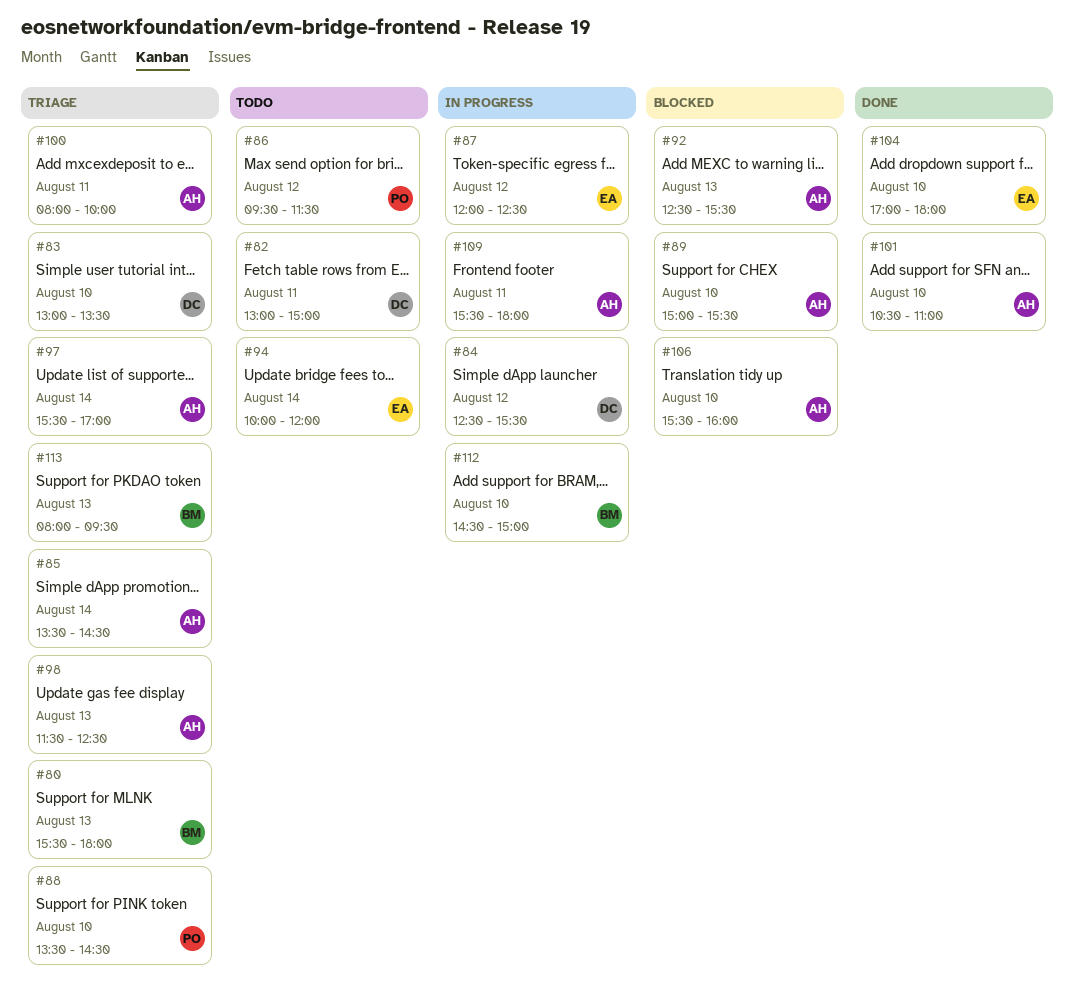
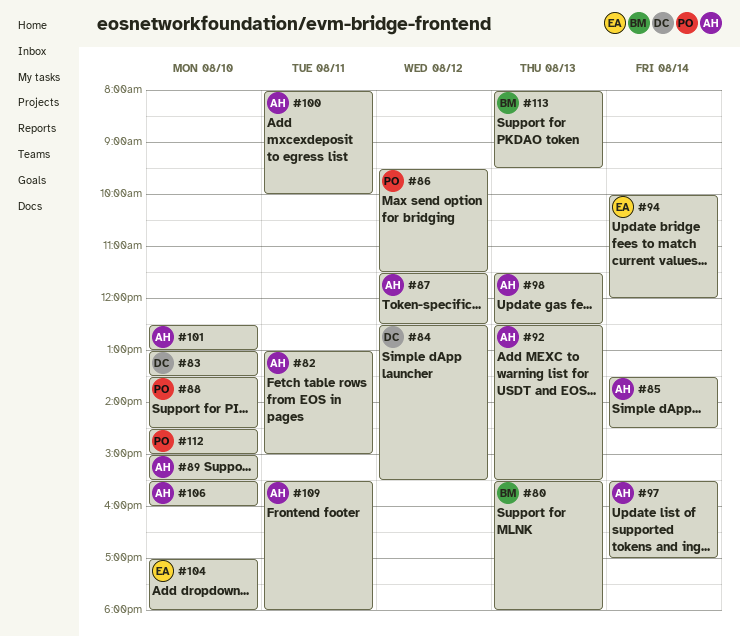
#82, owner: DC -> AH
#87, owner: EA -> AH
#87, begins: 12:00 -> 11:30
#101, begins: 10:30 -> 12:30
#101, ends: 11:00 -> 13:00
#112, owner: BM -> PO

